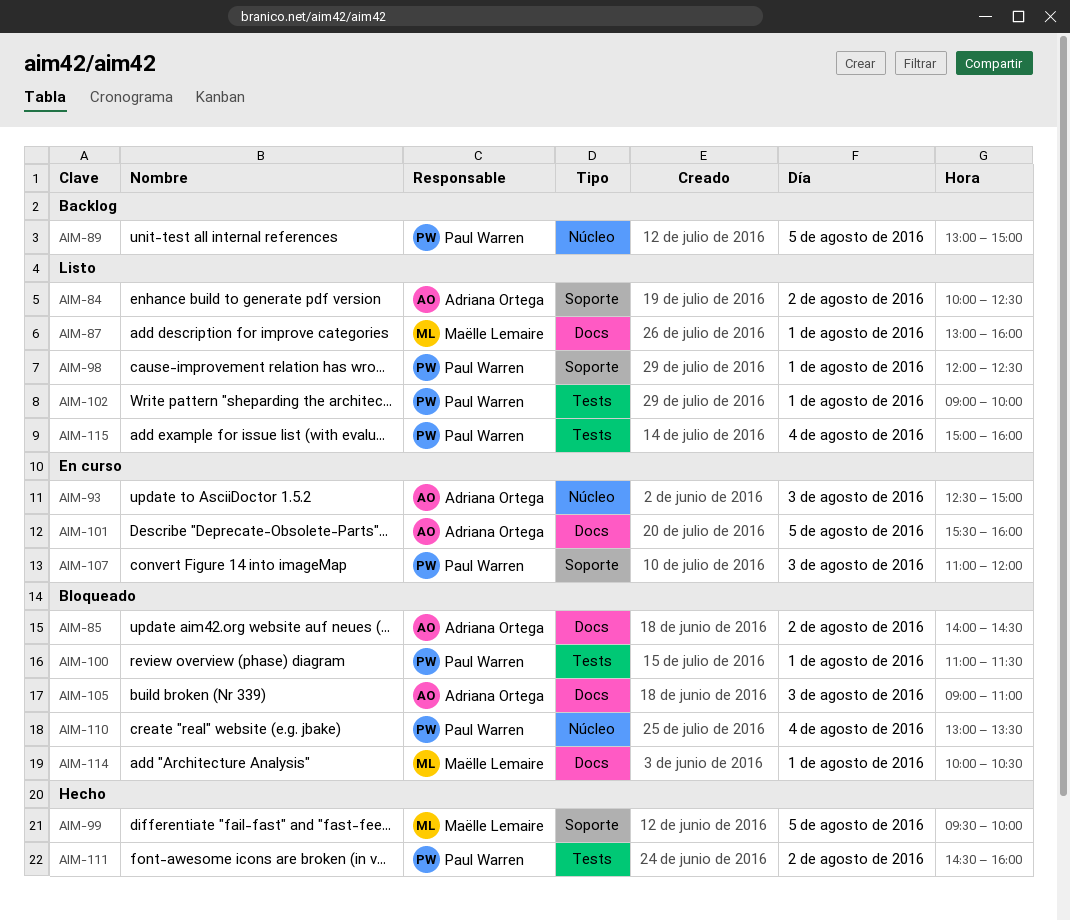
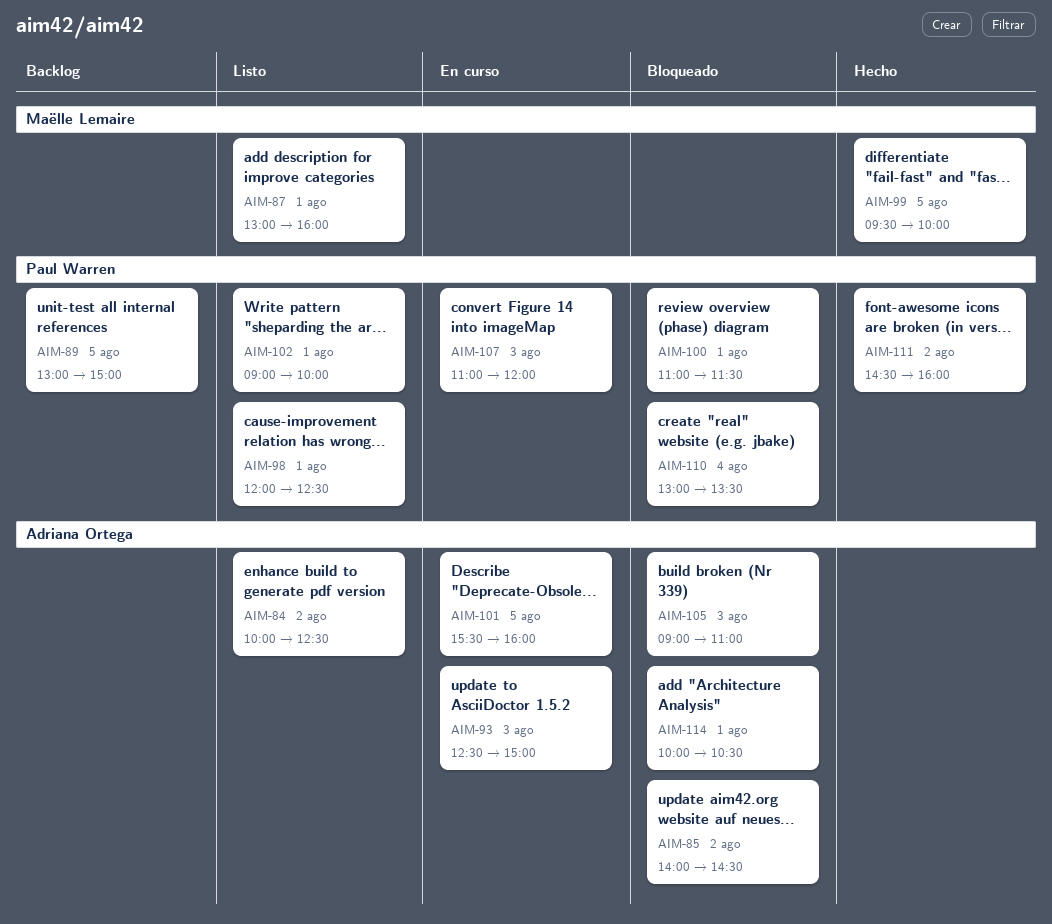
AIM-114, owner: Maëlle Lemaire -> Adriana Ortega
AIM-115: present -> none

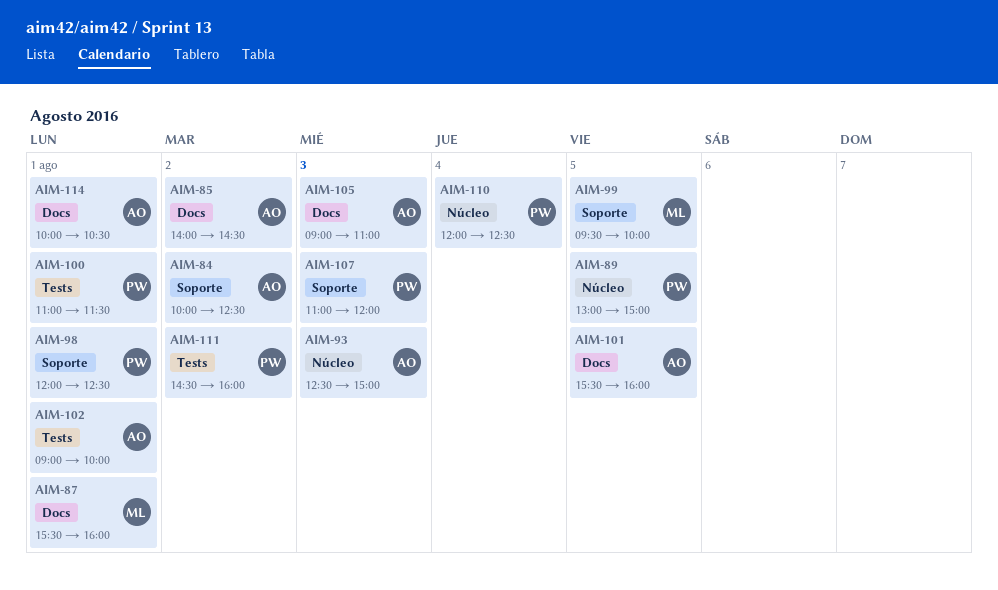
AIM-87, begins: 13:00 -> 15:30
AIM-102, owner: Paul Warren -> Adriana Ortega
AIM-110, begins: 13:00 -> 12:00
AIM-110, ends: 13:30 -> 12:30

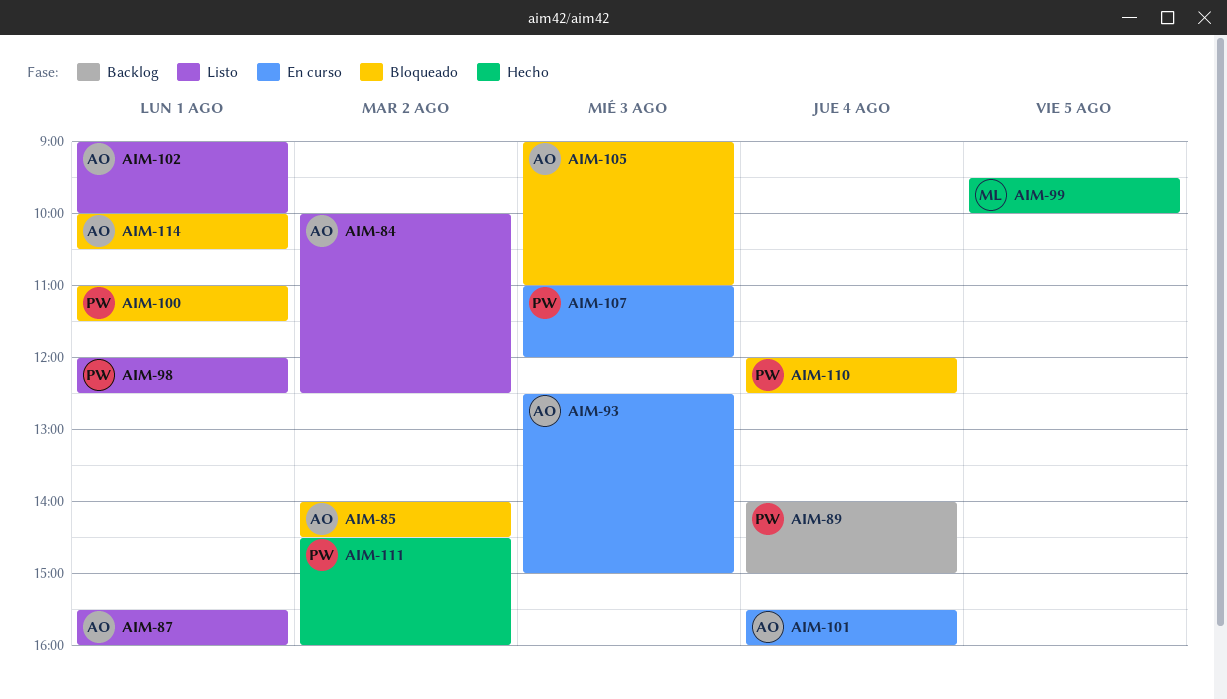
AIM-87, owner: ML -> AO
AIM-89, day: Aug 5 -> Aug 4
AIM-89, begins: 13:00 -> 14:00
AIM-101, day: Aug 5 -> Aug 4

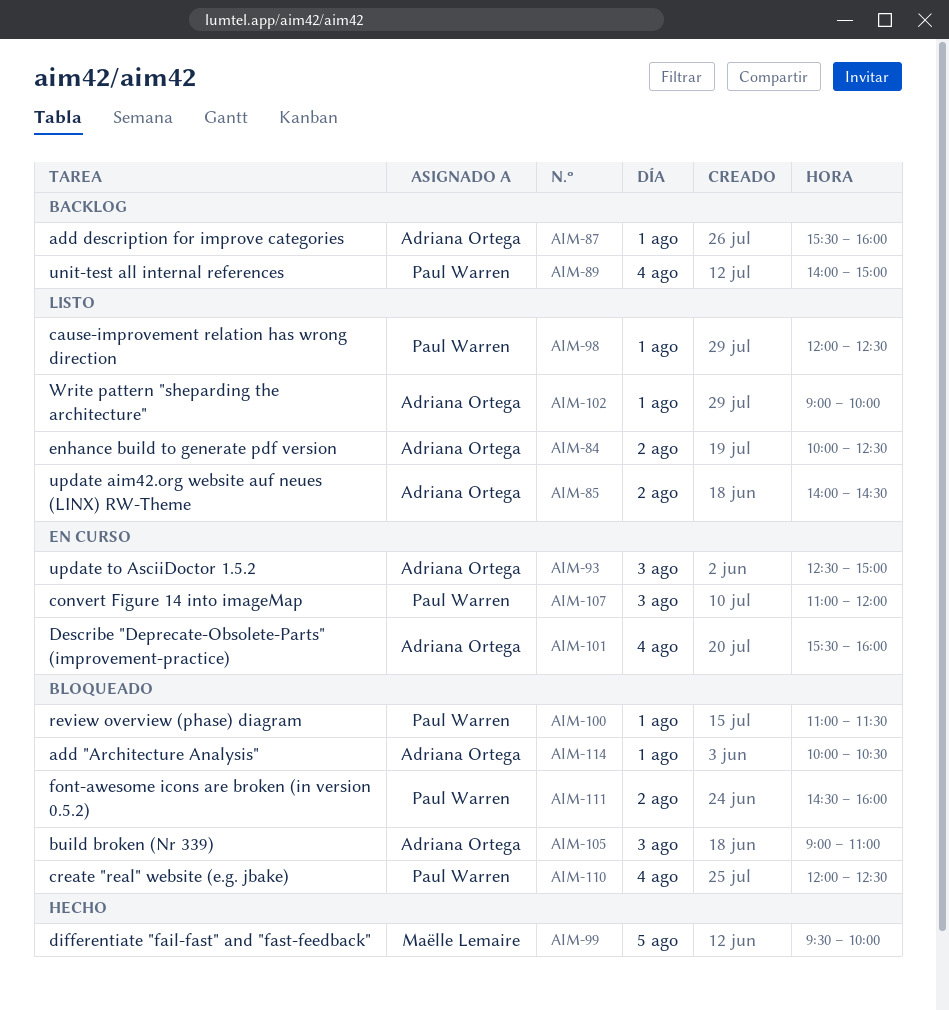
AIM-85, status: Bloqueado -> Listo
AIM-87, status: Listo -> Backlog
AIM-111, status: Hecho -> Bloqueado

